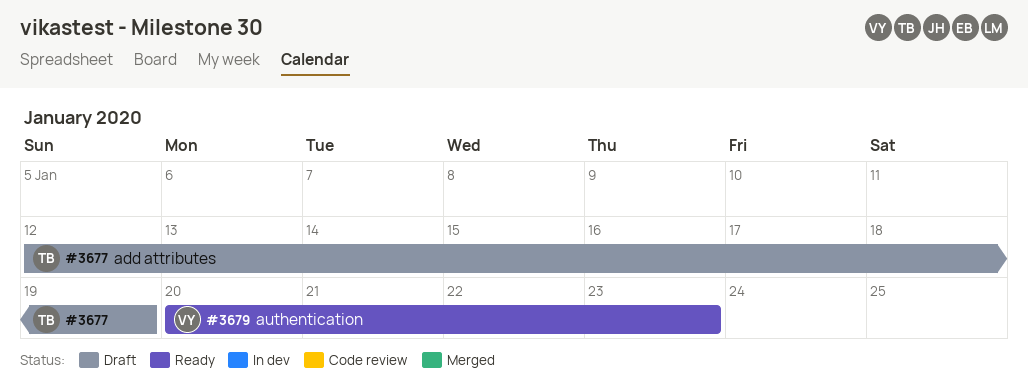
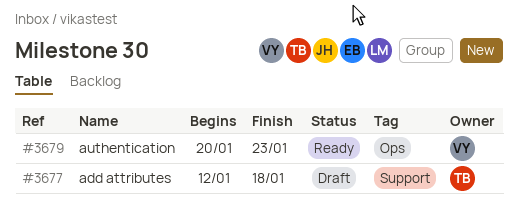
#3677, due: Jan 19 -> Jan 18

